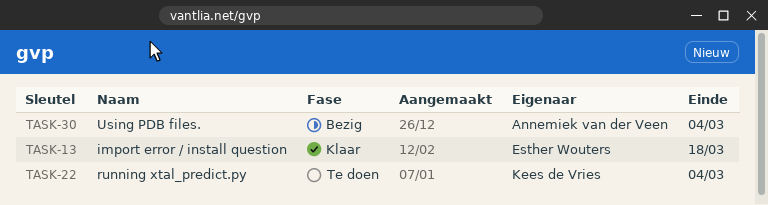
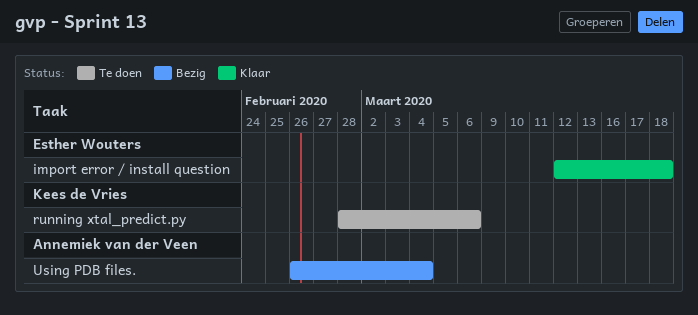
running xtal_predict.py, due: Mar 4 -> Mar 6

